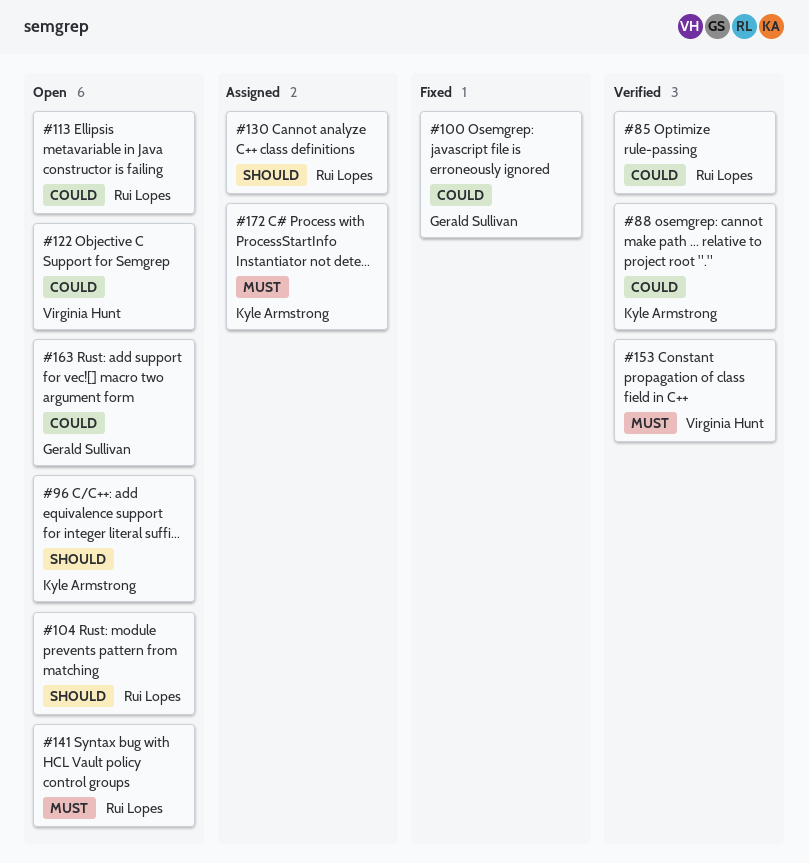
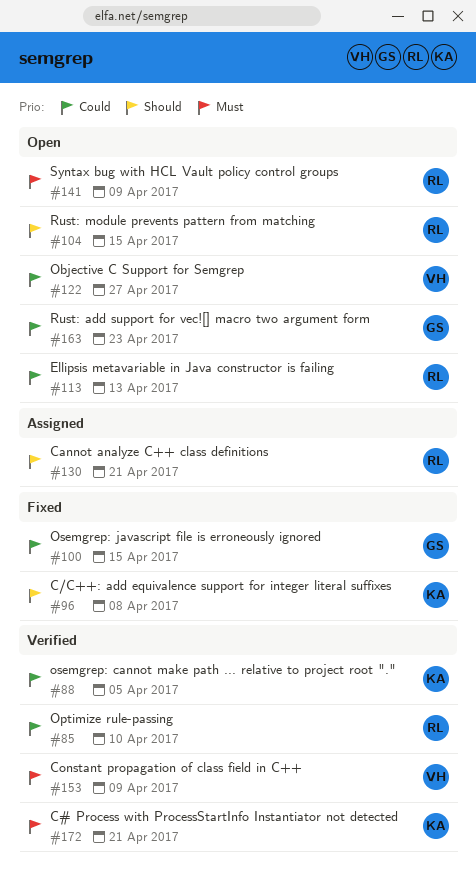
#96, status: Open -> Fixed
#172, status: Assigned -> Verified

